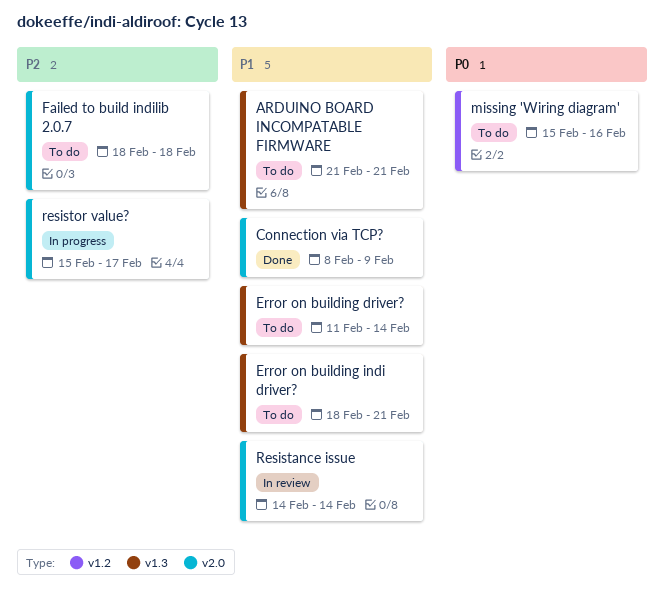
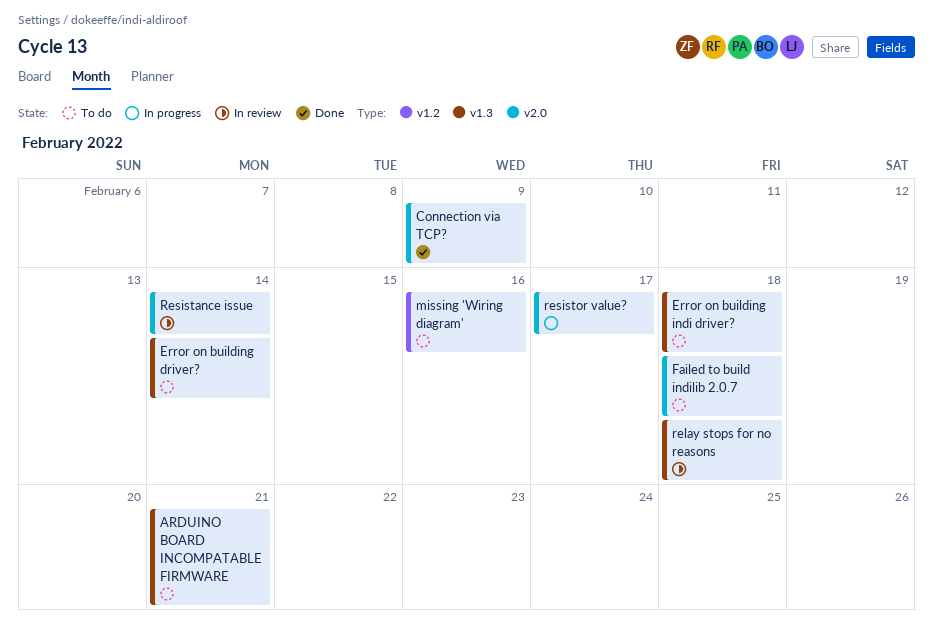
Error on building indi driver?, due: Feb 21 -> Feb 18
relay stops for no reasons: none -> present

